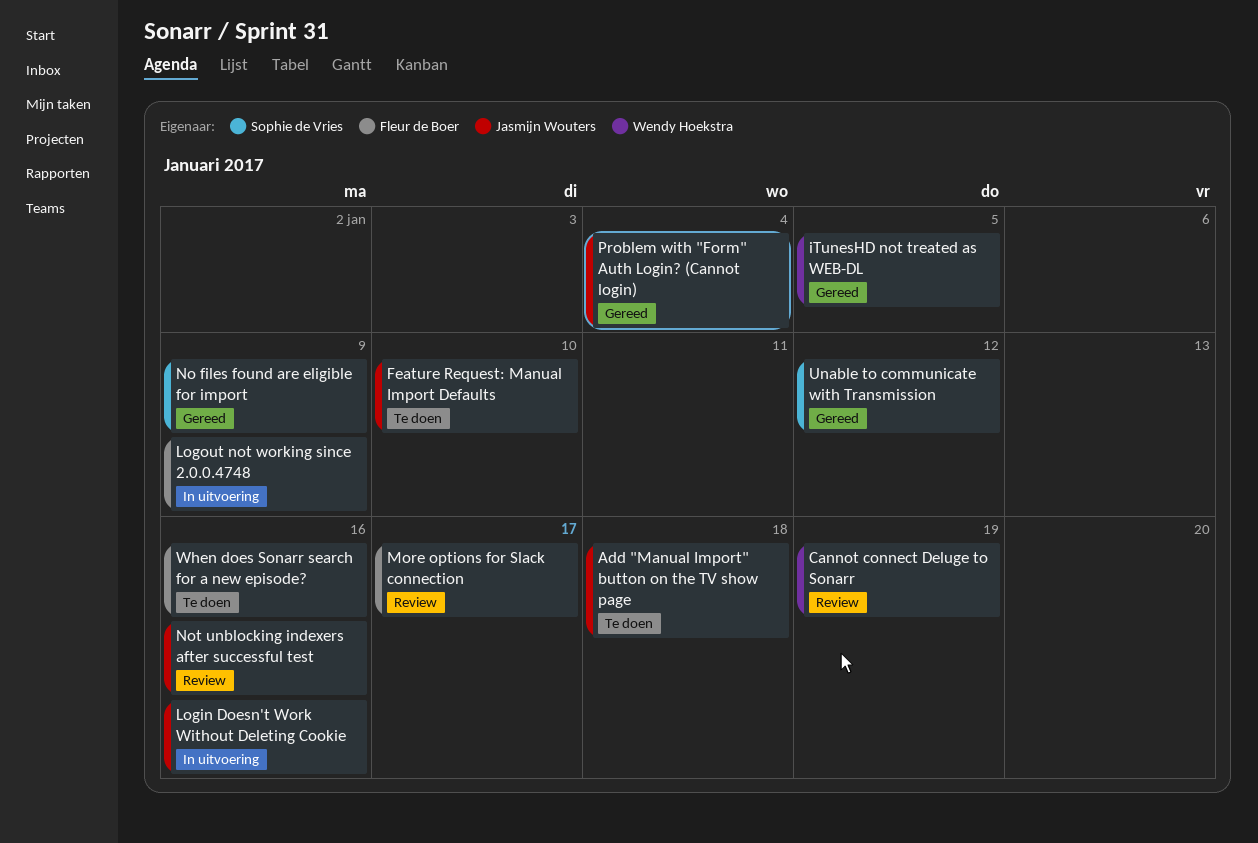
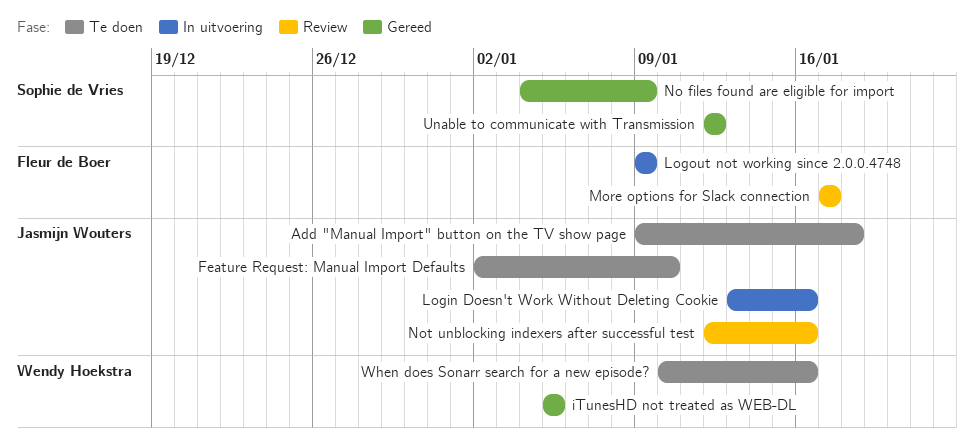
Cannot connect Deluge to Sonarr: present -> none
Problem with "Form" Auth Login? (Cannot login): present -> none
When does Sonarr search for a new episode?, owner: Fleur de Boer -> Wendy Hoekstra

